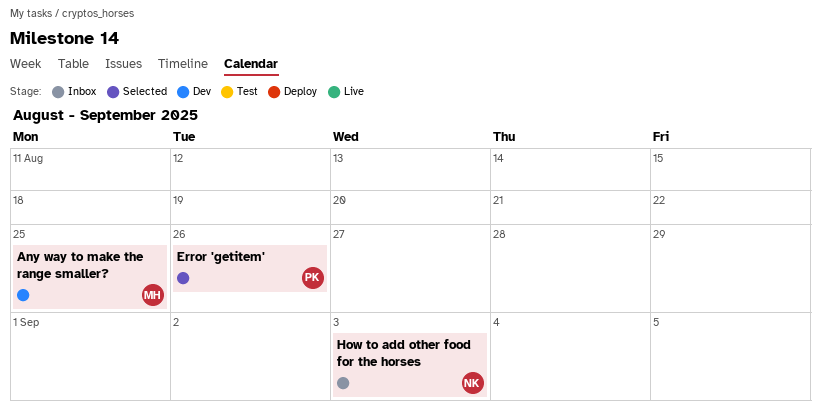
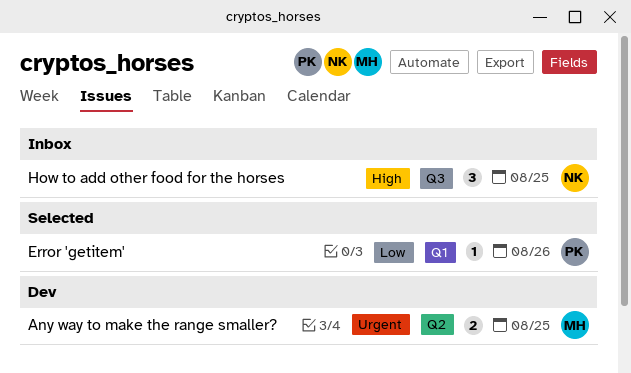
How to add other food for the horses, due: Sep 3 -> Aug 25

